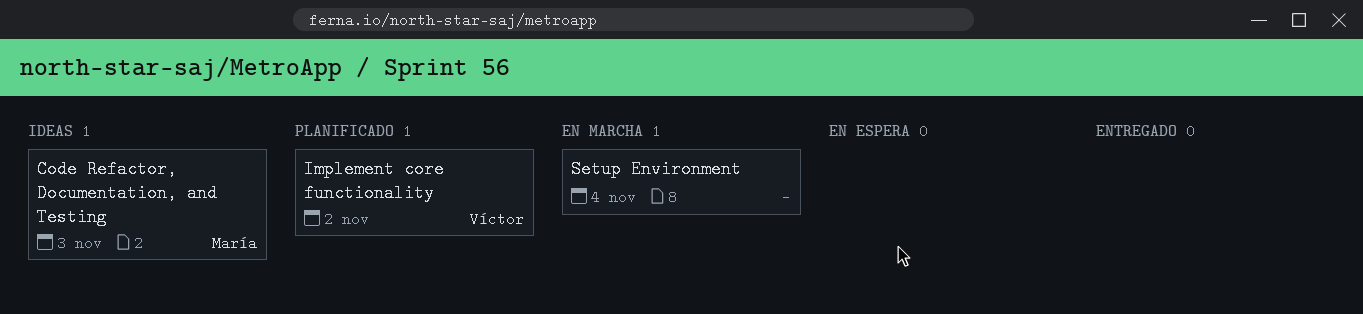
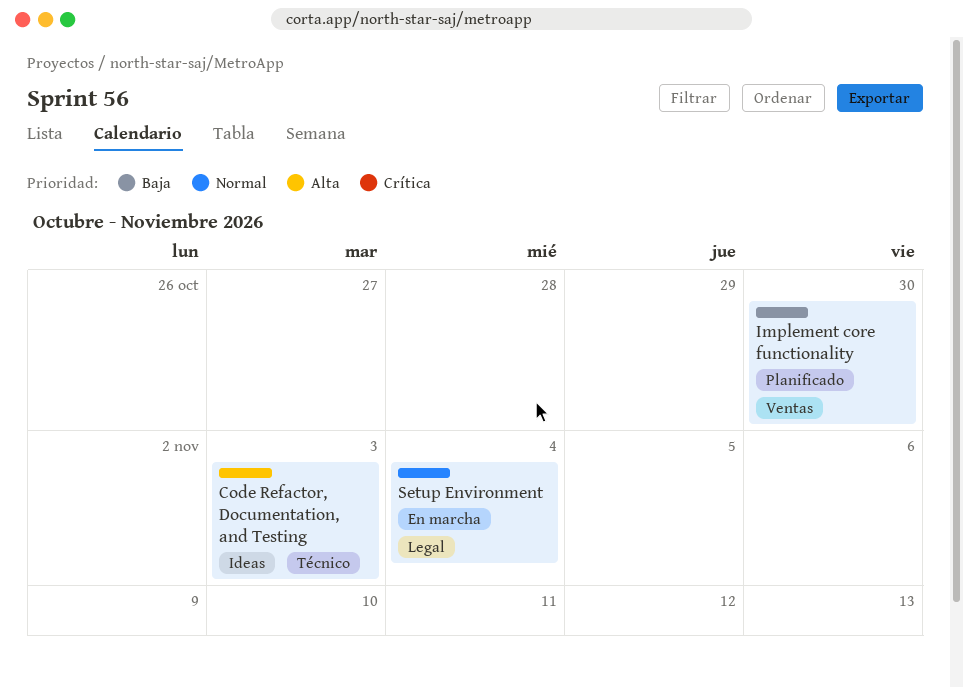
Implement core functionality, due: Nov 2 -> Oct 30

